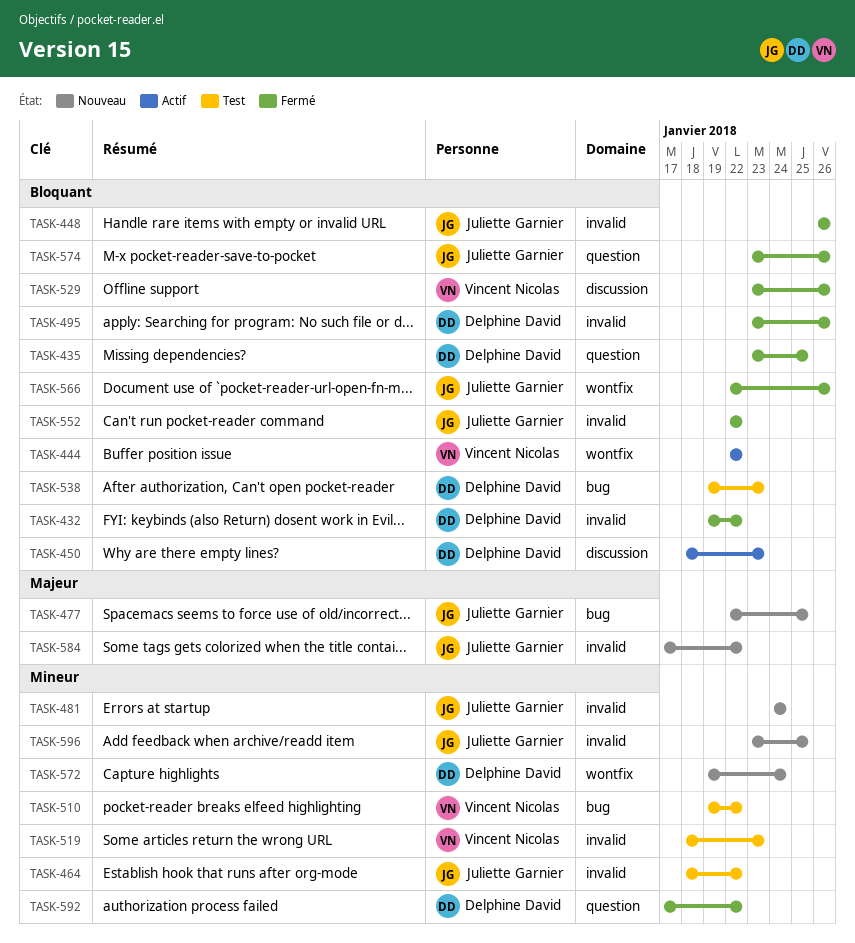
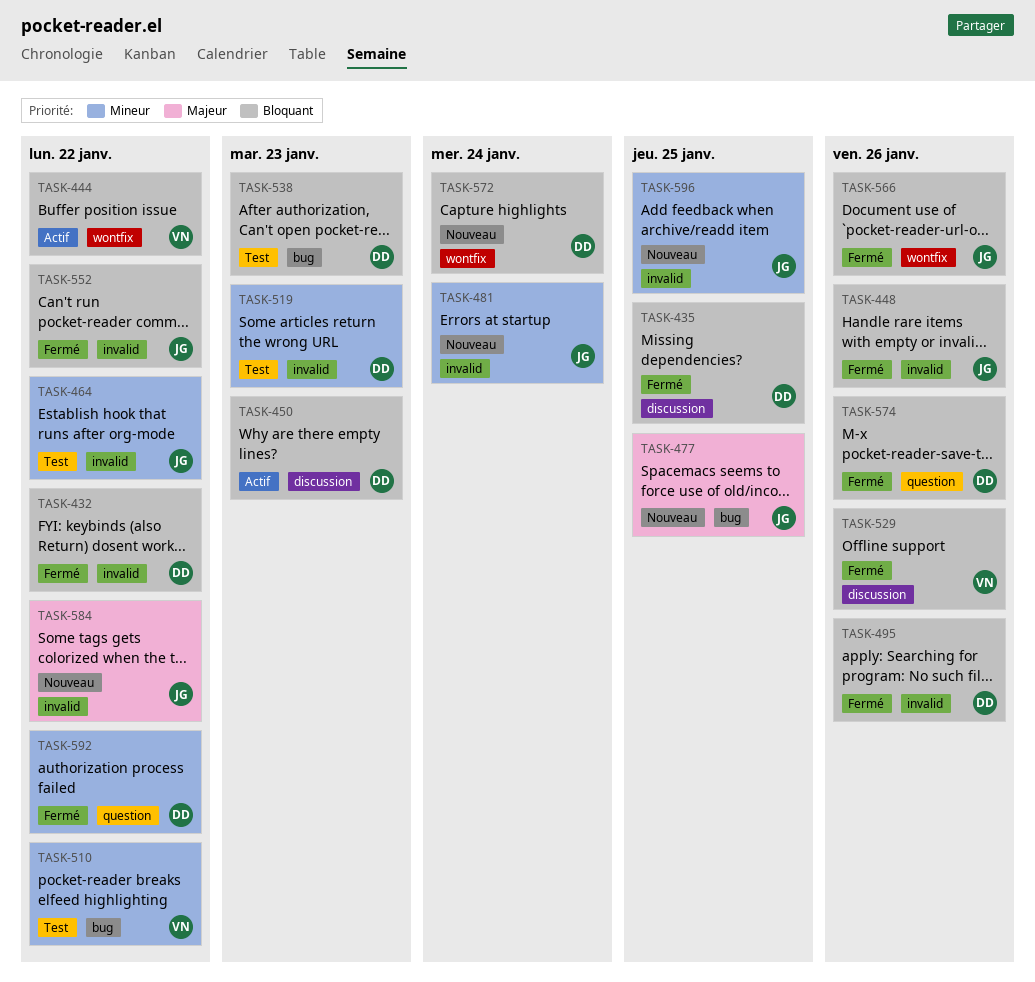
TASK-435, label: question -> discussion
TASK-519, owner: Vincent Nicolas -> Delphine David
TASK-572, priority: Mineur -> Bloquant
TASK-574, owner: Juliette Garnier -> Delphine David

